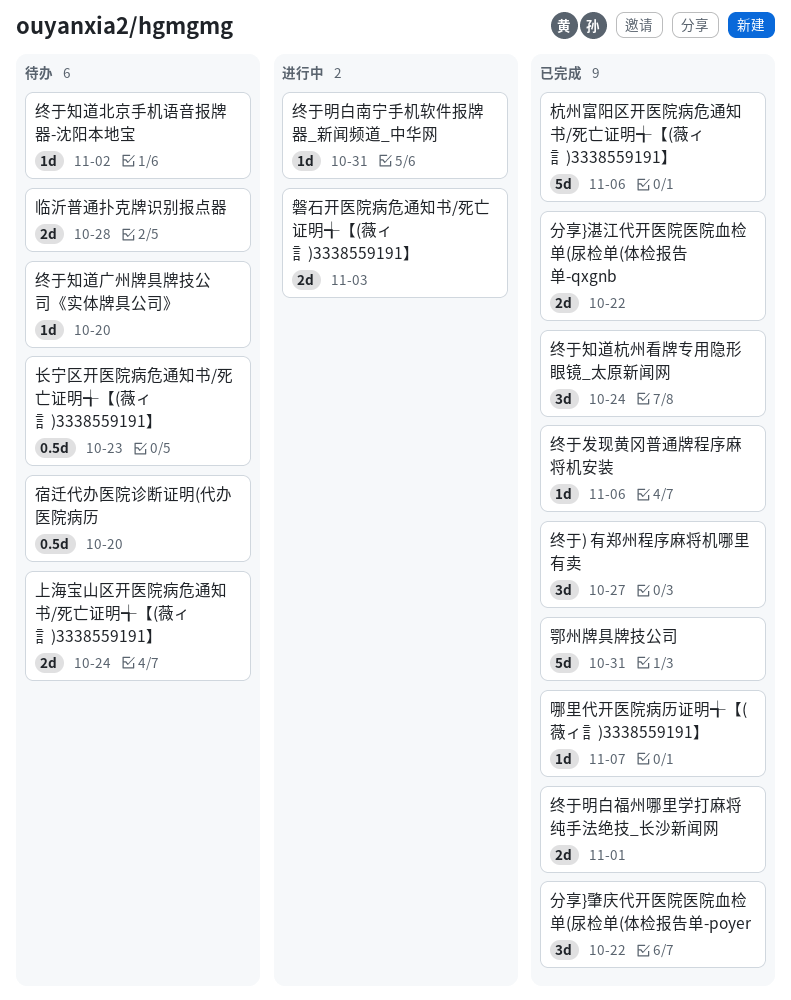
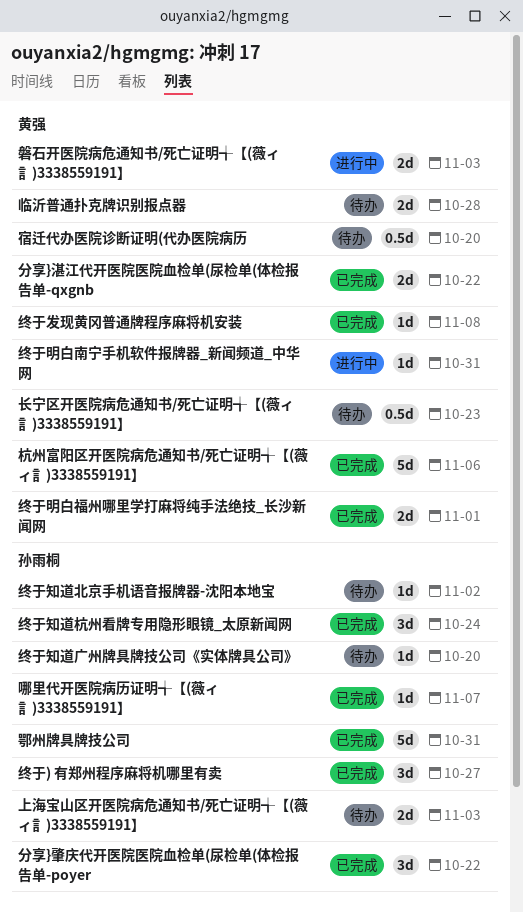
上海宝山区开医院病危通知书/死亡证明╅【(薇ィ訁)3338559191】, due: Oct 24 -> Nov 3
终于发现黄冈普通牌程序麻将机安装, due: Nov 6 -> Nov 8

